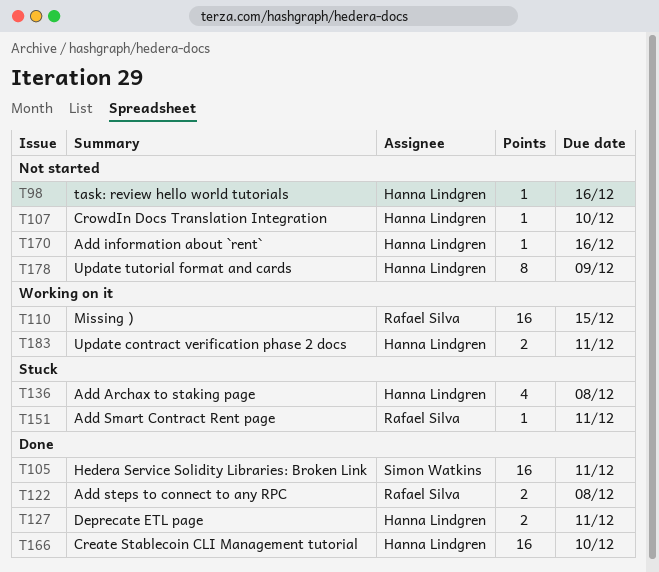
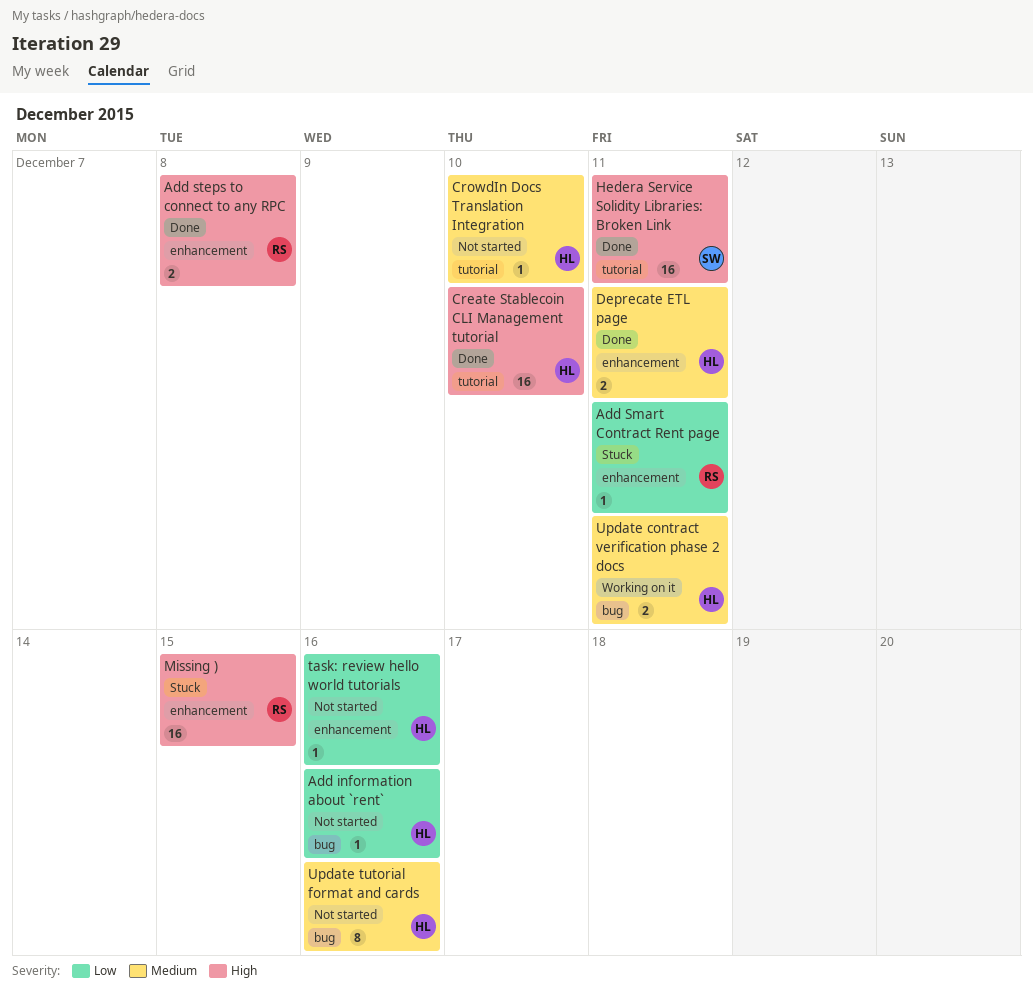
Add Archax to staking page: present -> none
Missing ), status: Working on it -> Stuck
Update tutorial format and cards, due: Dec 9 -> Dec 16

